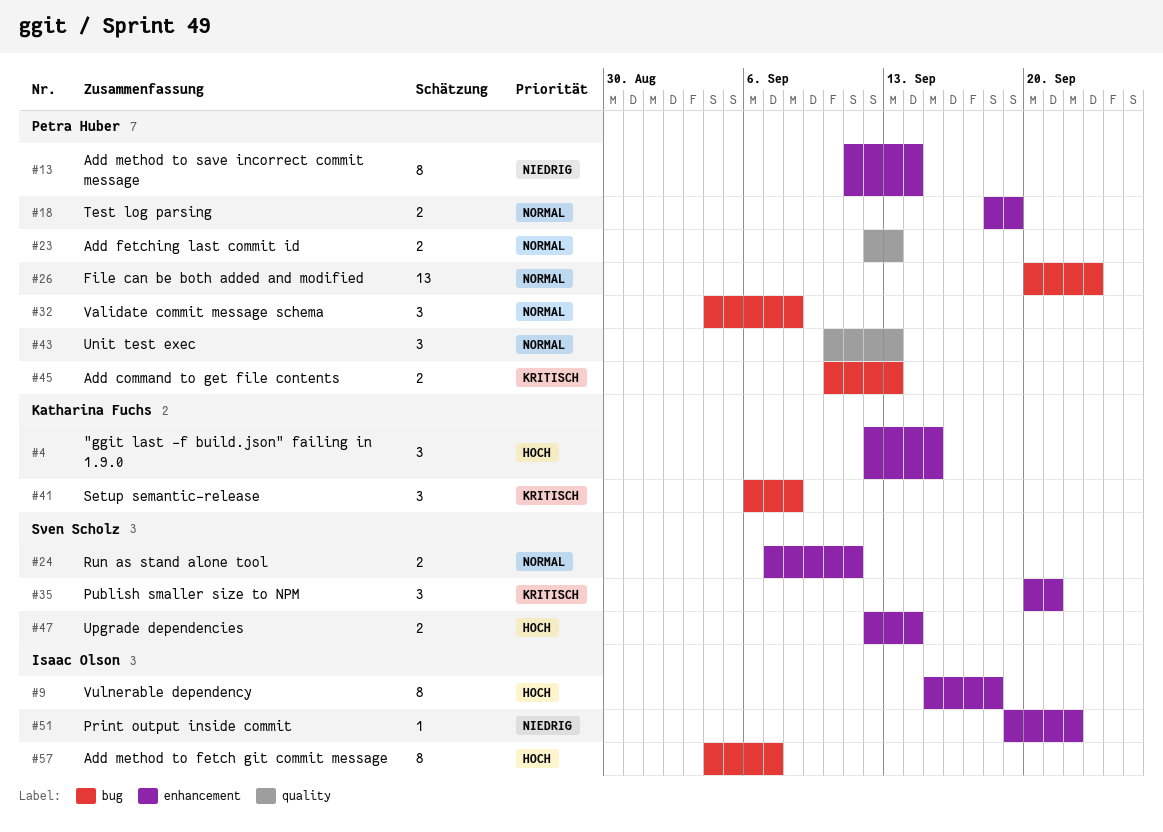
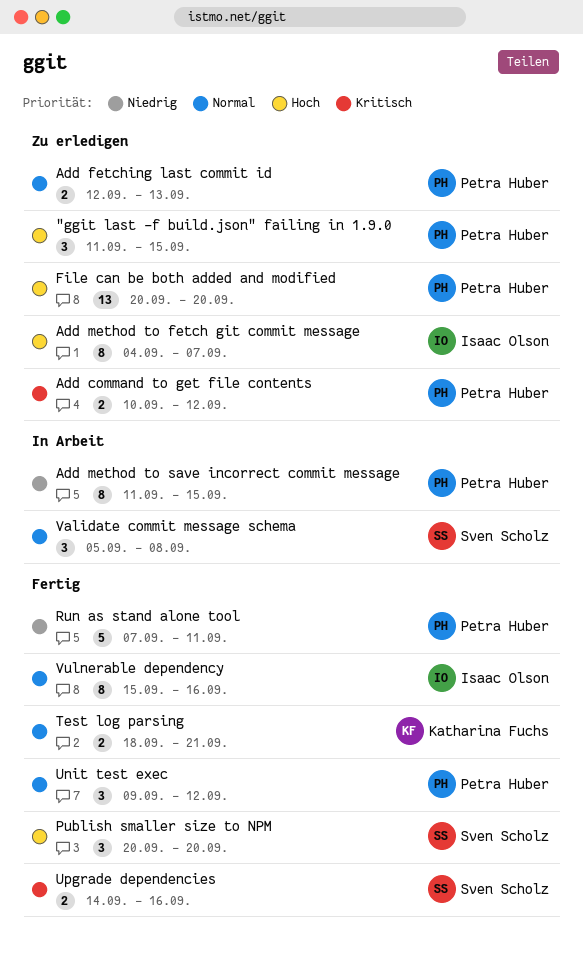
"ggit last -f build.json" failing in 1.9.0, owner: Katharina Fuchs -> Petra Huber
"ggit last -f build.json" failing in 1.9.0, start: Sep 12 -> Sep 11
Add command to get file contents, due: Sep 13 -> Sep 12
Add method to save incorrect commit message, due: Sep 14 -> Sep 15
File can be both added and modified, priority: Normal -> Hoch
File can be both added and modified, due: Sep 23 -> Sep 20
Print output inside commit: present -> none
Publish smaller size to NPM, priority: Kritisch -> Hoch
Publish smaller size to NPM, due: Sep 21 -> Sep 20
Run as stand alone tool, owner: Sven Scholz -> Petra Huber
Run as stand alone tool, priority: Normal -> Niedrig
Run as stand alone tool, estimate: 2 -> 5
Setup semantic-release: present -> none
Test log parsing, owner: Petra Huber -> Katharina Fuchs
Test log parsing, due: Sep 19 -> Sep 21
Unit test exec, start: Sep 10 -> Sep 9
Unit test exec, due: Sep 13 -> Sep 12
Upgrade dependencies, priority: Hoch -> Kritisch
Upgrade dependencies, start: Sep 12 -> Sep 14
Upgrade dependencies, due: Sep 14 -> Sep 16
Validate commit message schema, owner: Petra Huber -> Sven Scholz
Validate commit message schema, start: Sep 4 -> Sep 5
Vulnerable dependency, priority: Hoch -> Normal
Vulnerable dependency, due: Sep 18 -> Sep 16

